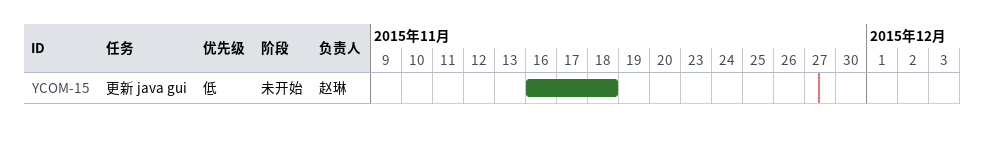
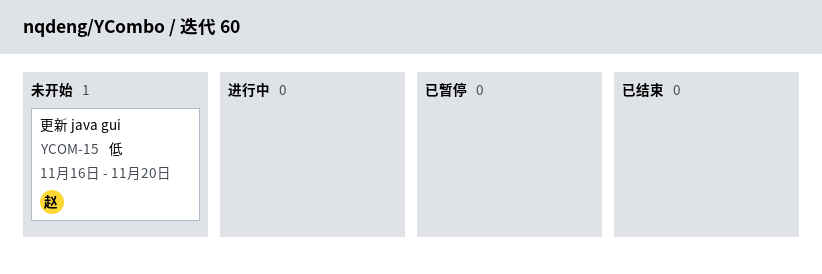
YCOM-15, due: Nov 18 -> Nov 20

